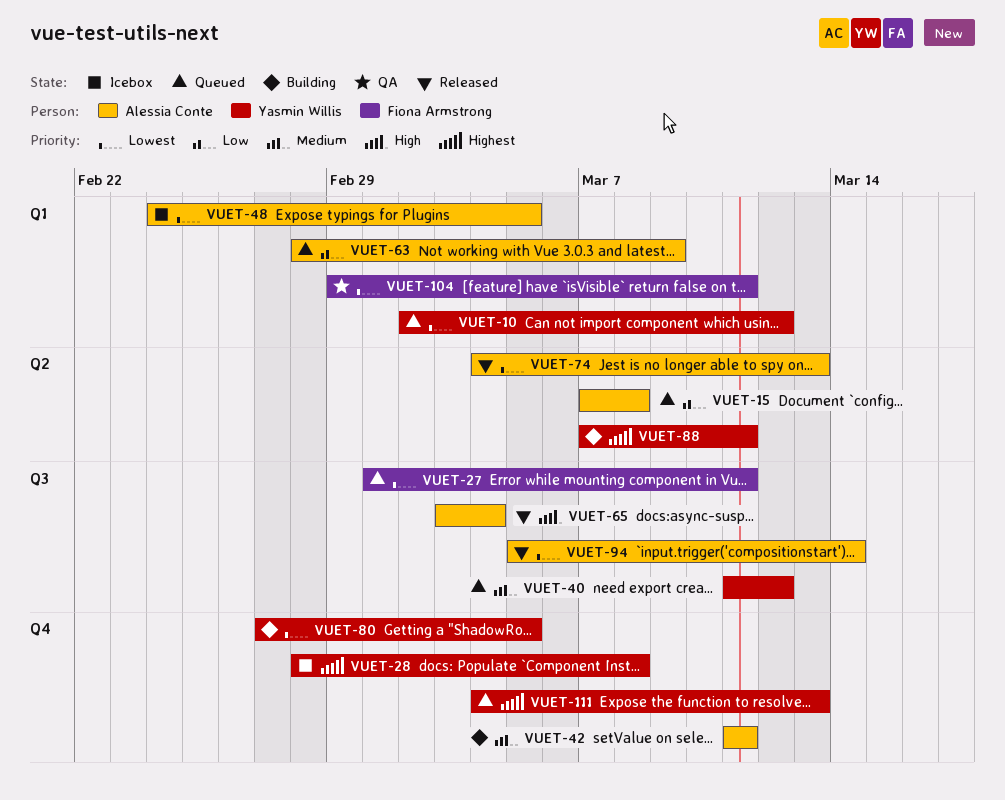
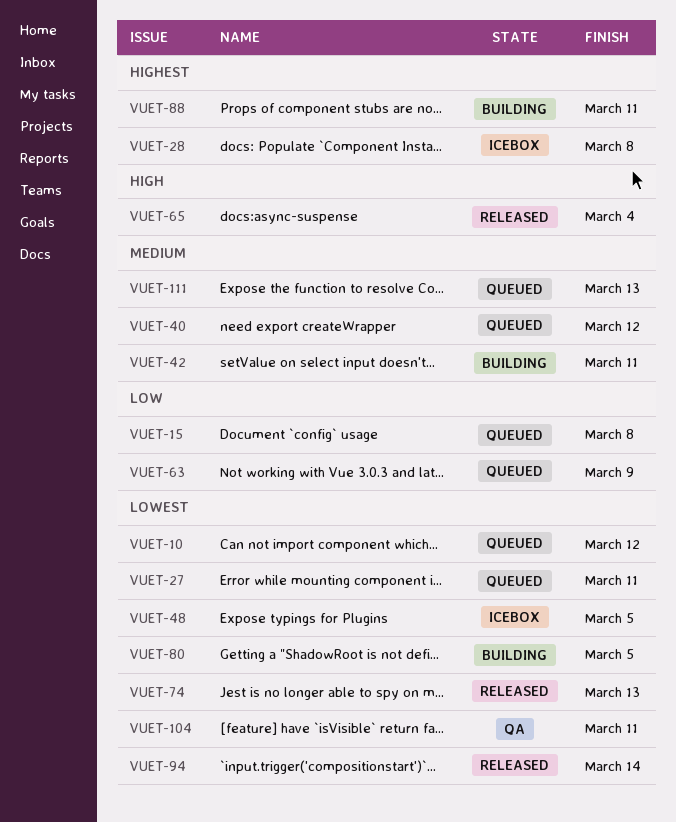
VUET-111, priority: Highest -> Medium

